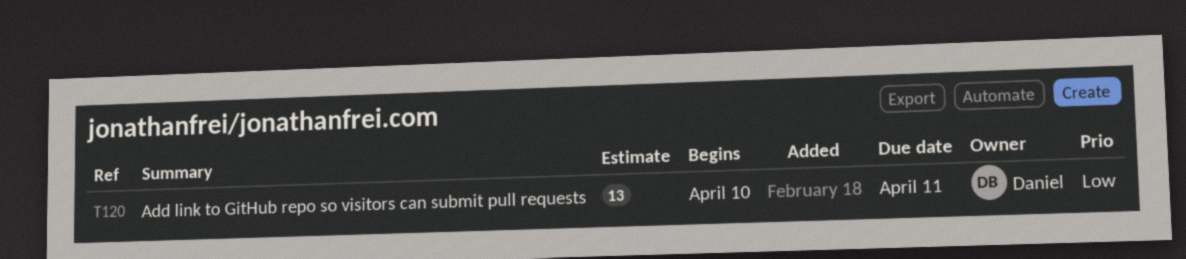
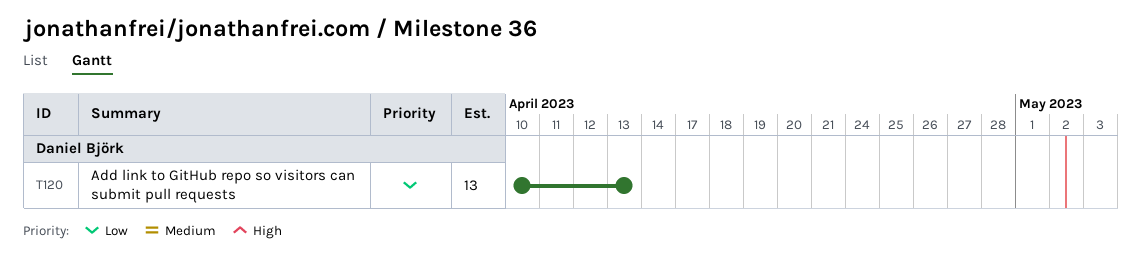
T120, due: Apr 11 -> Apr 13

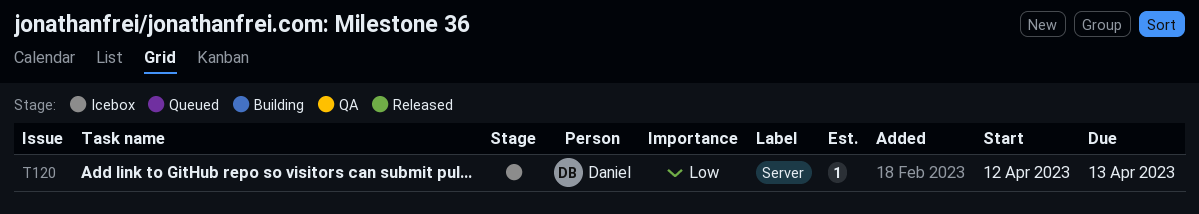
T120, estimate: 13 -> 1
T120, start: Apr 10 -> Apr 12

